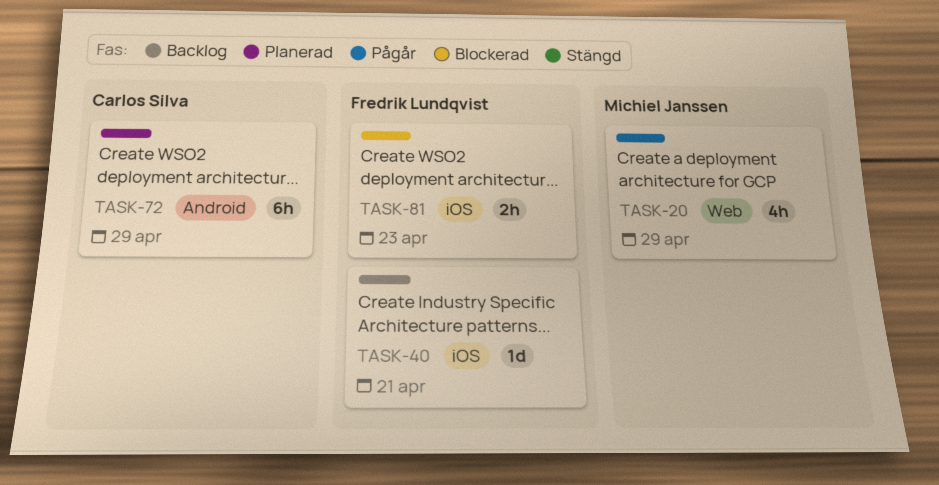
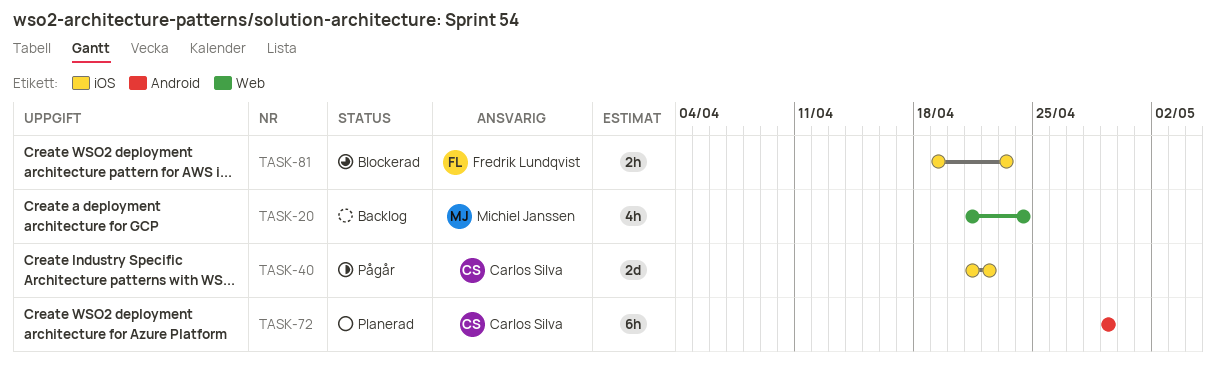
TASK-20, status: Pågår -> Backlog
TASK-20, due: Apr 29 -> Apr 24
TASK-40, status: Backlog -> Pågår
TASK-40, owner: Fredrik Lundqvist -> Carlos Silva
TASK-40, estimate: 1d -> 2d
TASK-40, due: Apr 21 -> Apr 22

